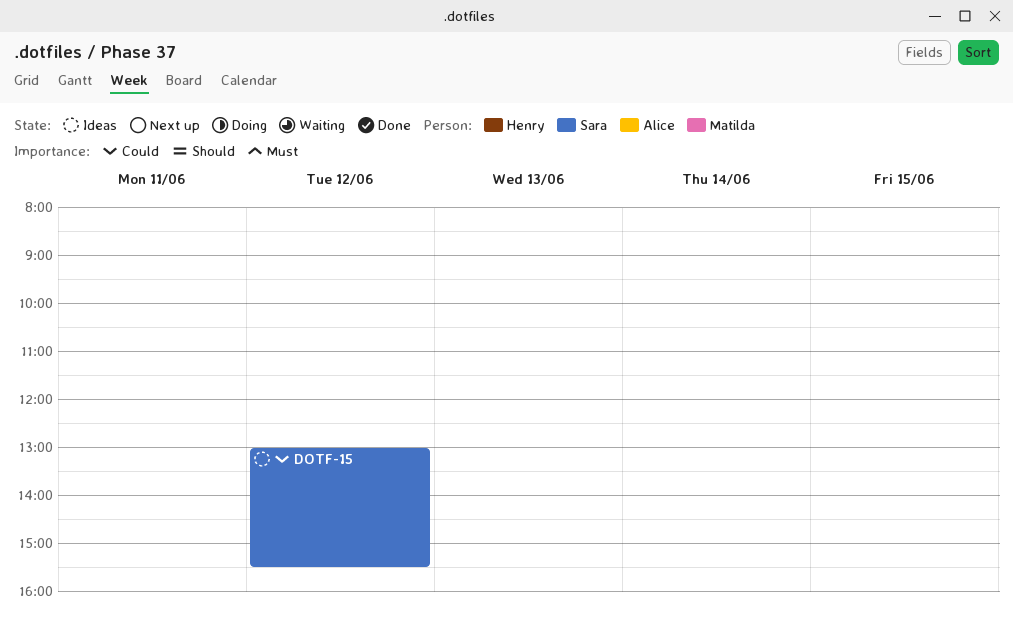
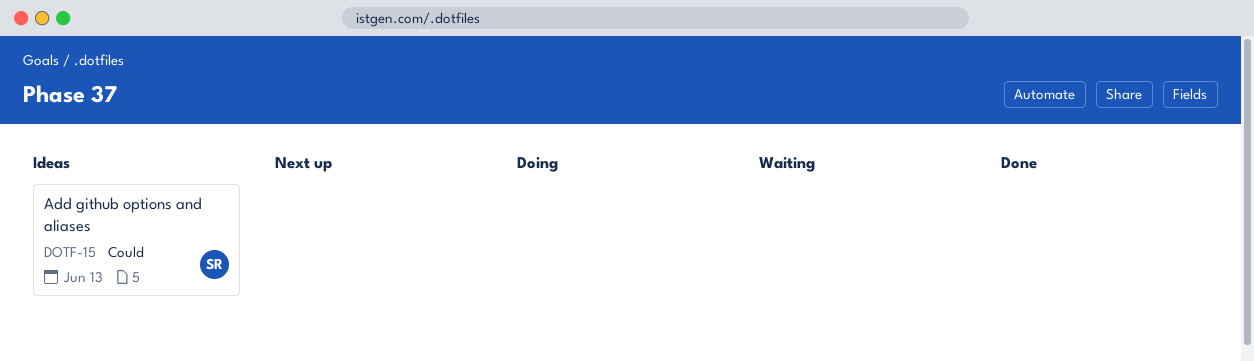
DOTF-15, day: Jun 12 -> Jun 13

